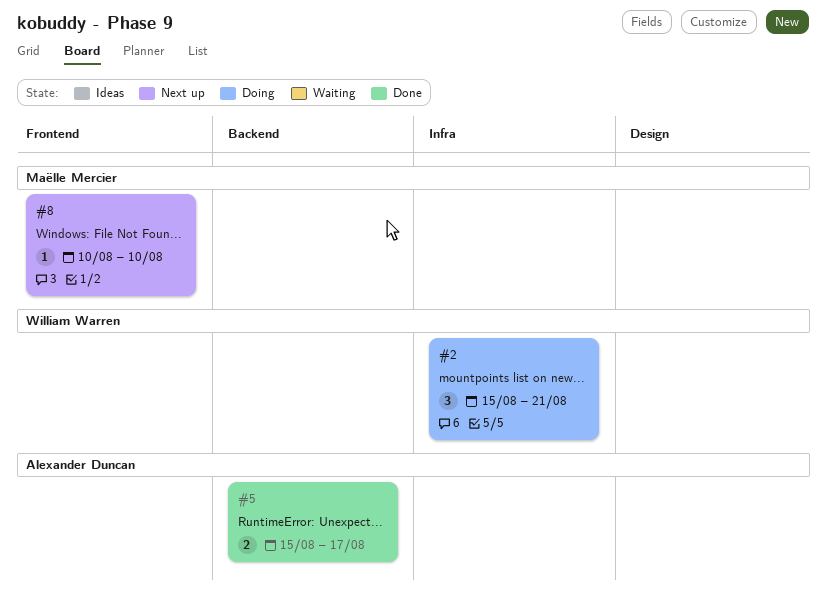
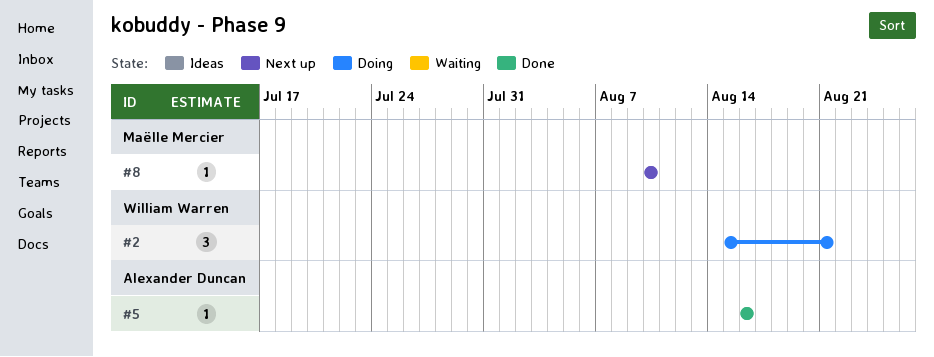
#5, estimate: 2 -> 1
#5, start: Aug 15 -> Aug 16
#5, due: Aug 17 -> Aug 16

